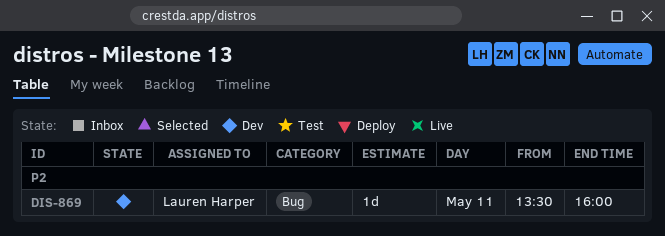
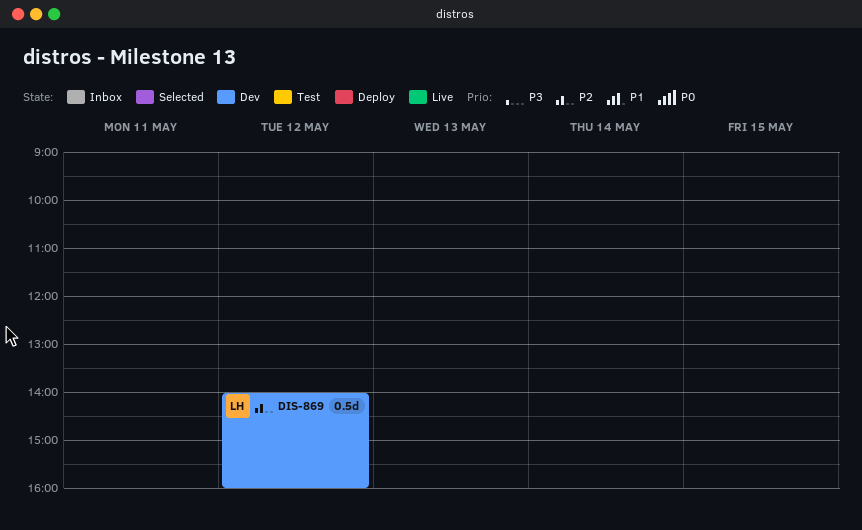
DIS-869, estimate: 1d -> 0.5d
DIS-869, day: May 11 -> May 12
DIS-869, begins: 13:30 -> 14:00

